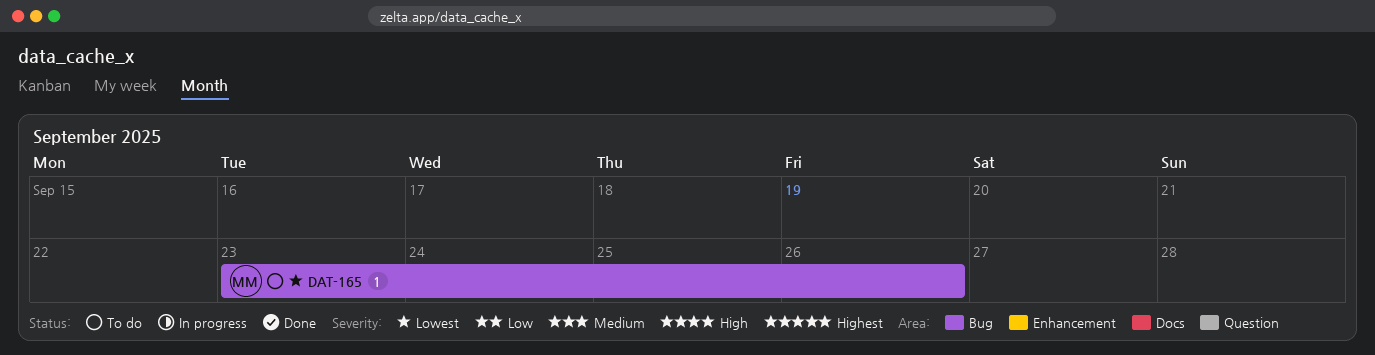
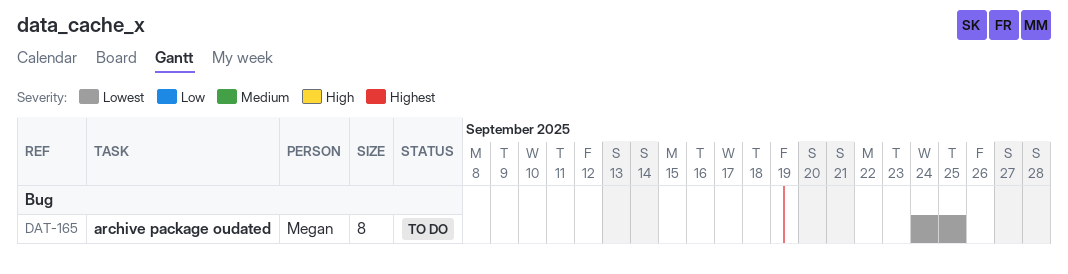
DAT-165, estimate: 1 -> 8
DAT-165, start: Sep 23 -> Sep 24
DAT-165, due: Sep 26 -> Sep 25

